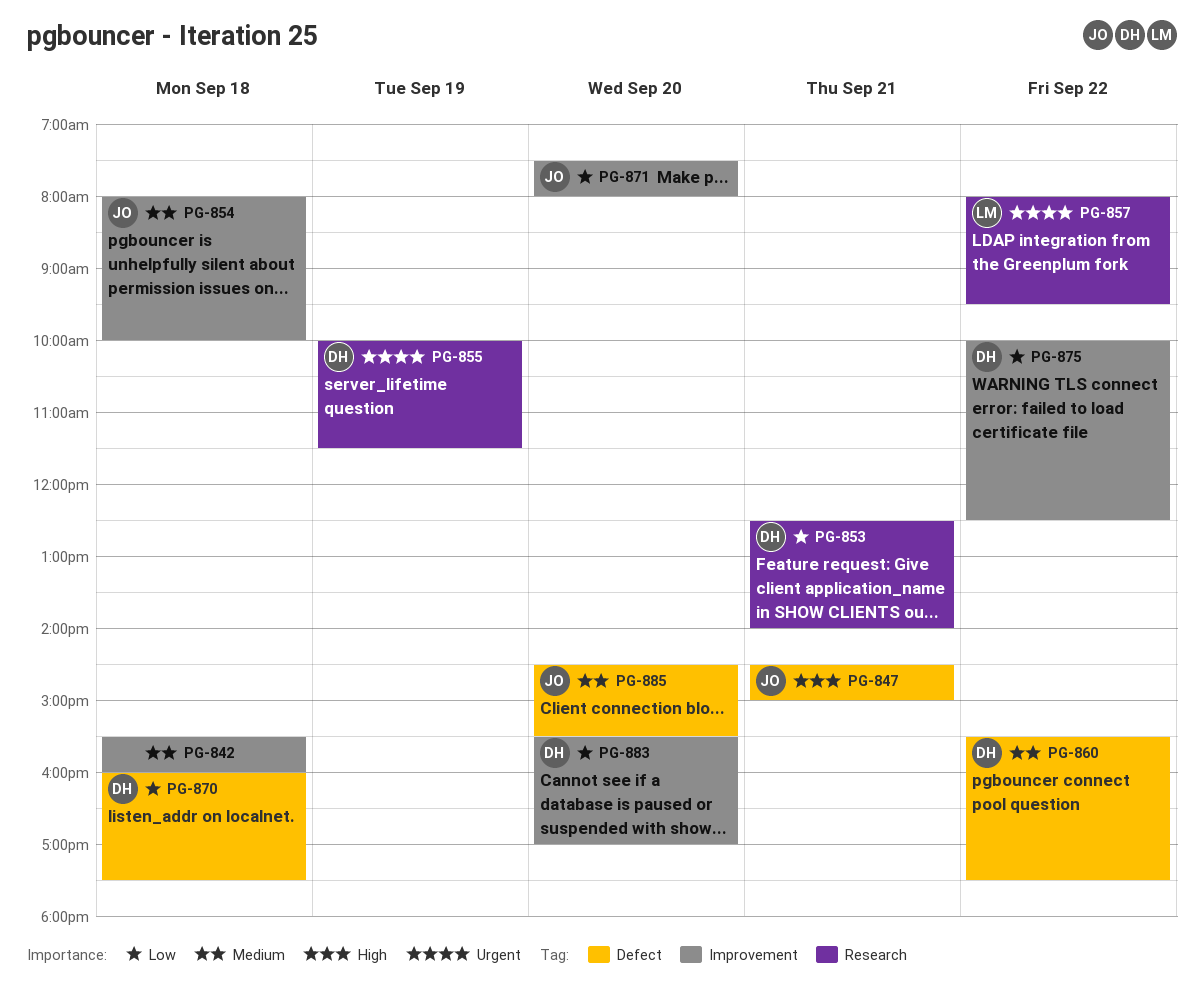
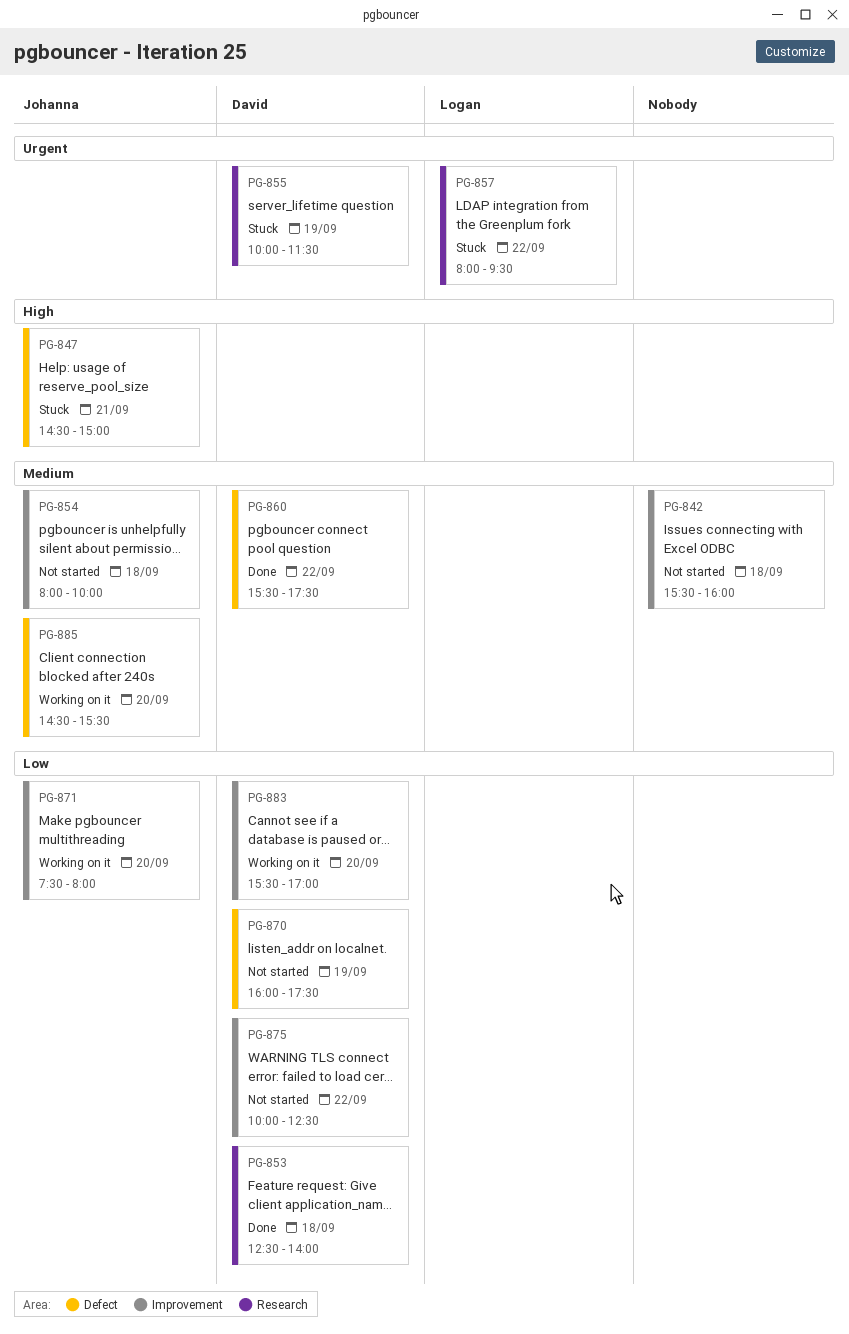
PG-853, day: Sep 21 -> Sep 18
PG-870, day: Sep 18 -> Sep 19

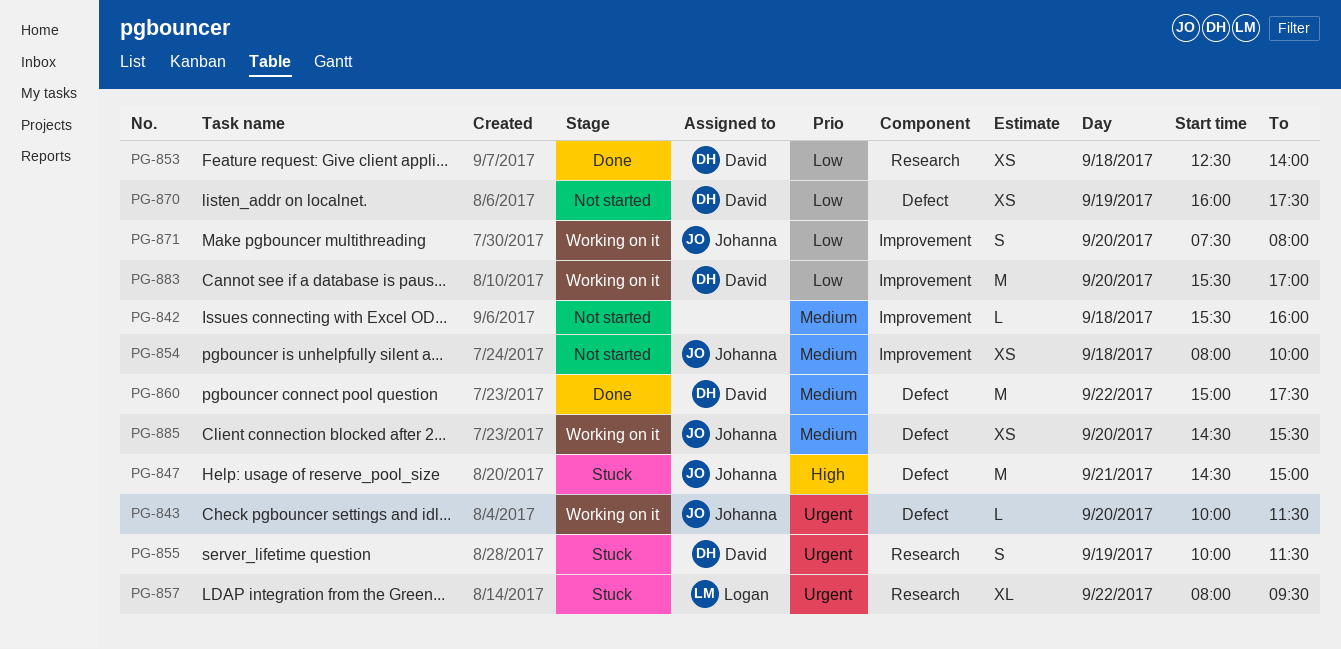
PG-843: none -> present
PG-860, begins: 15:30 -> 15:00
PG-875: present -> none

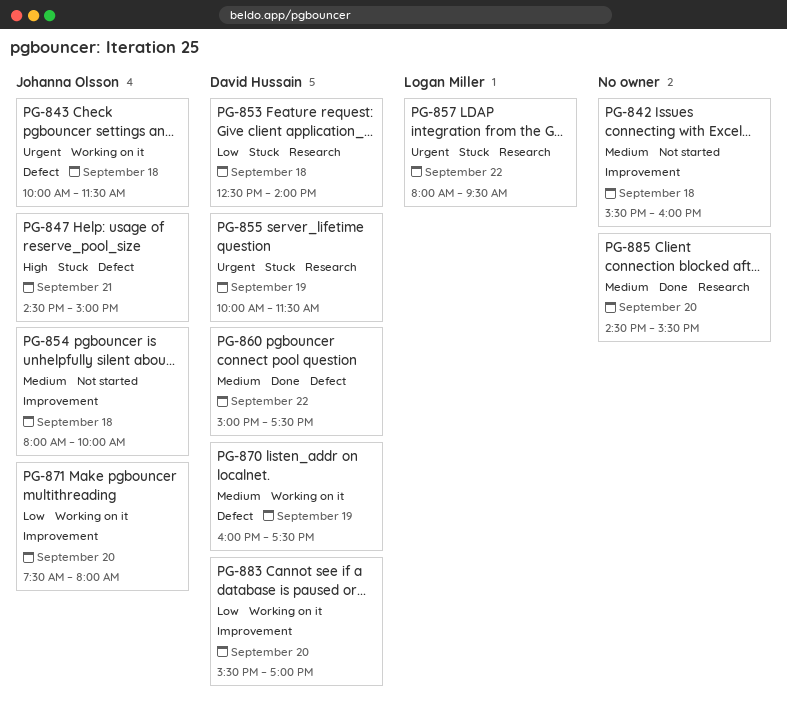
PG-843, day: Sep 20 -> Sep 18
PG-853, status: Done -> Stuck
PG-870, status: Not started -> Working on it
PG-870, priority: Low -> Medium
PG-885, status: Working on it -> Done
PG-885, owner: Johanna Olsson -> none
PG-885, label: Defect -> Research

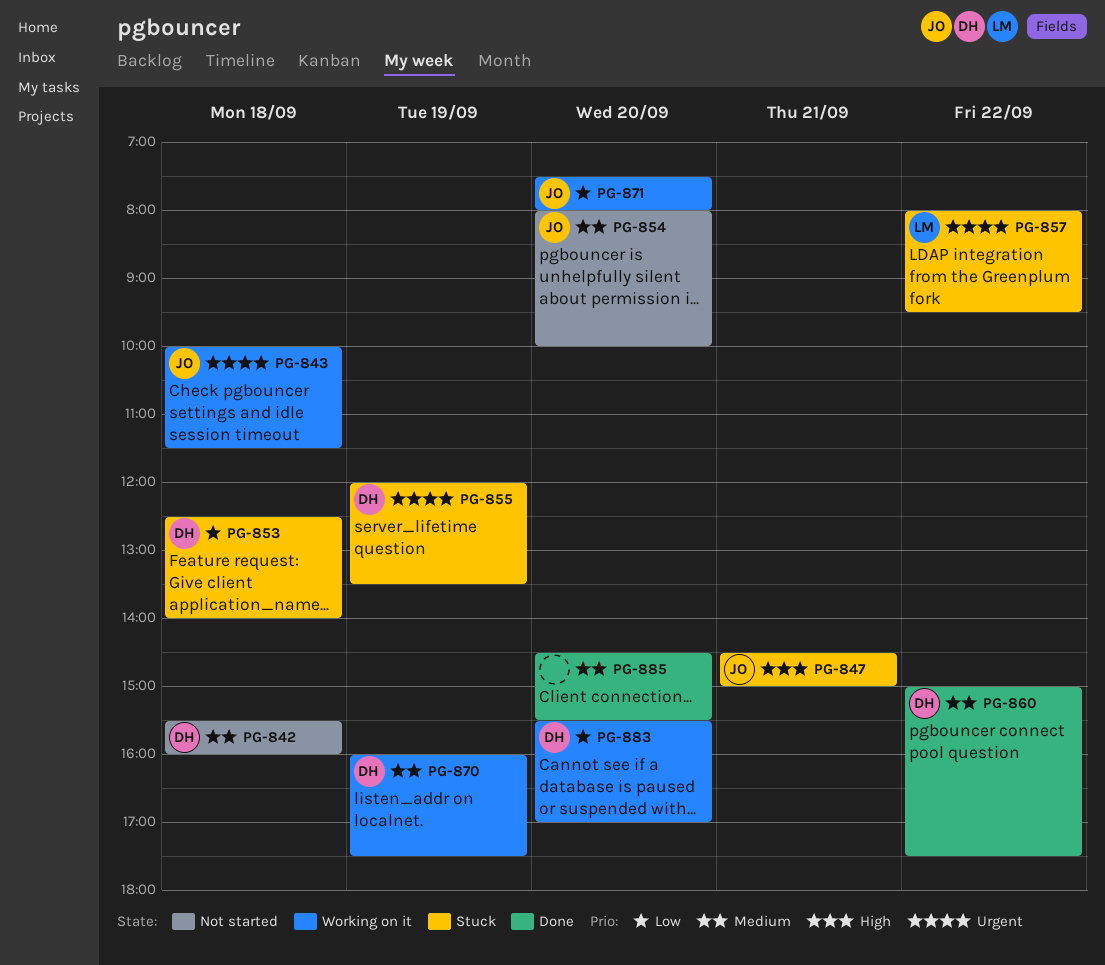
PG-842, owner: none -> David Hussain
PG-854, day: Sep 18 -> Sep 20
PG-855, begins: 10:00 -> 12:00
PG-855, ends: 11:30 -> 13:30

